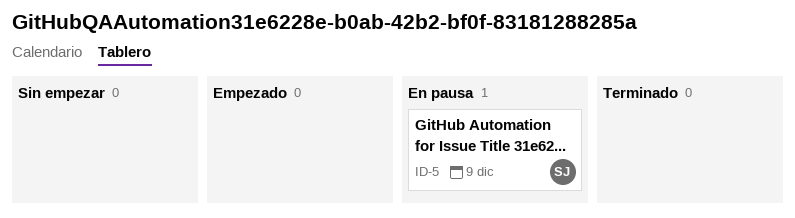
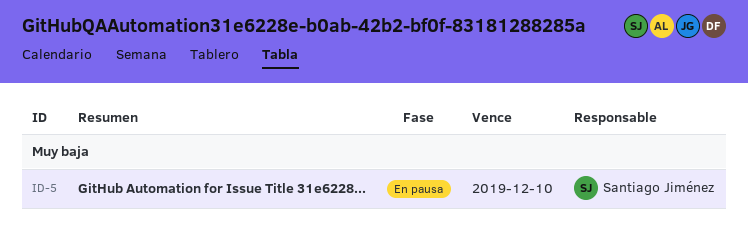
ID-5, due: Dec 9 -> Dec 10

